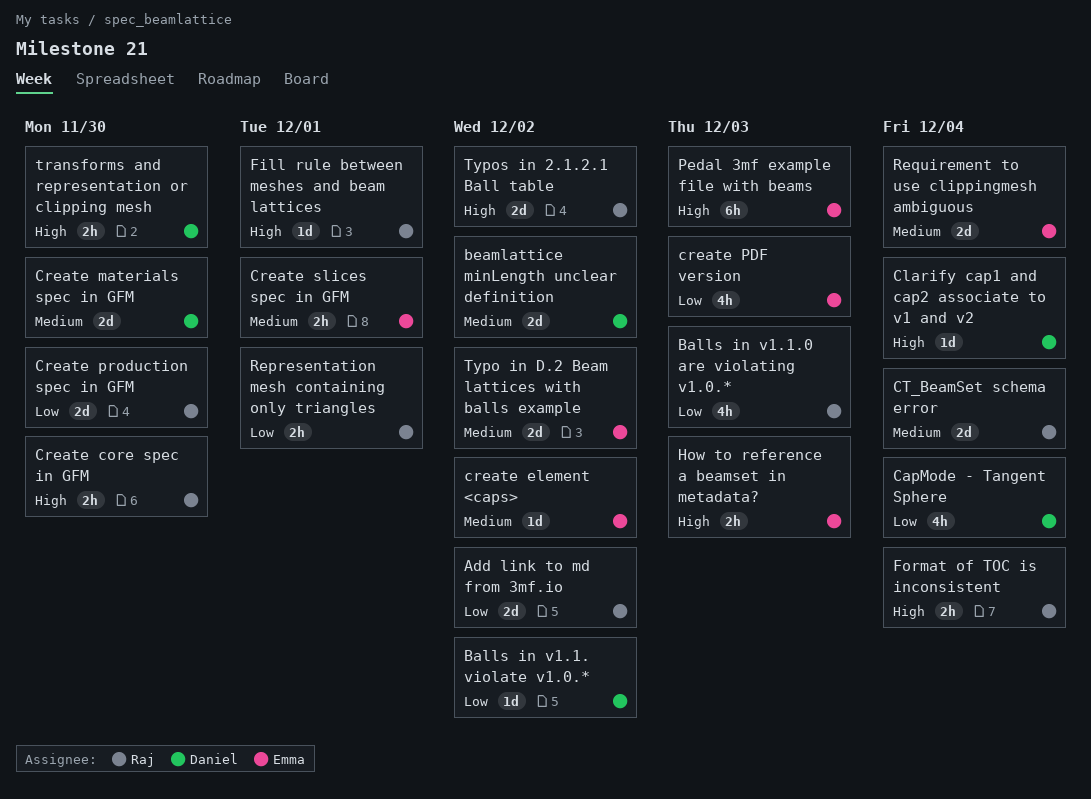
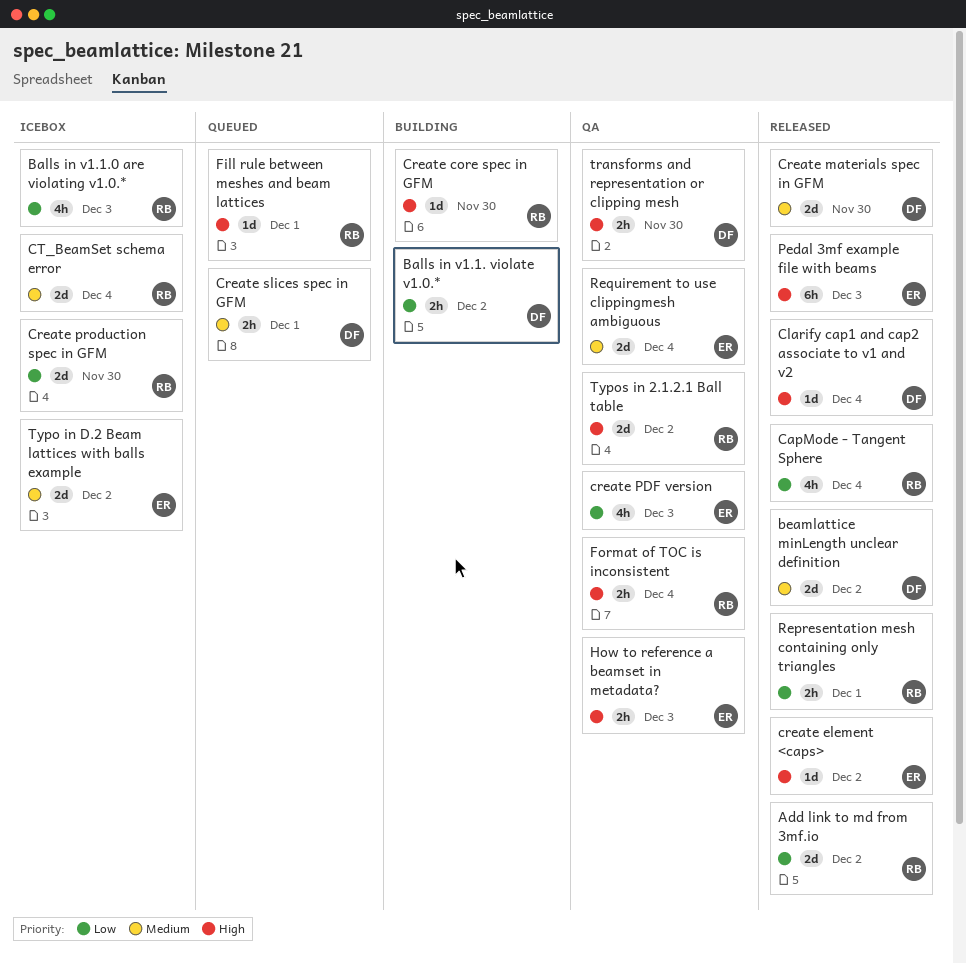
Balls in v1.1. violate v1.0.*, estimate: 1d -> 2h
CapMode - Tangent Sphere, owner: Daniel -> Raj
Create core spec in GFM, estimate: 2h -> 1d
create element <caps>, priority: Medium -> High
Create slices spec in GFM, owner: Emma -> Daniel

